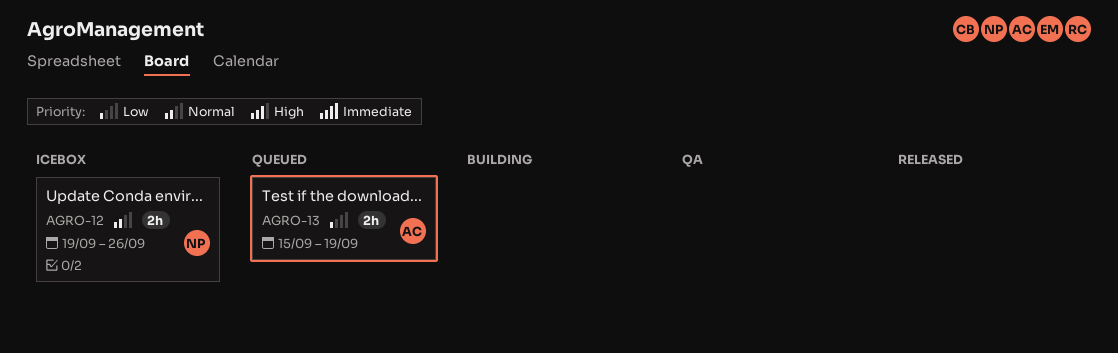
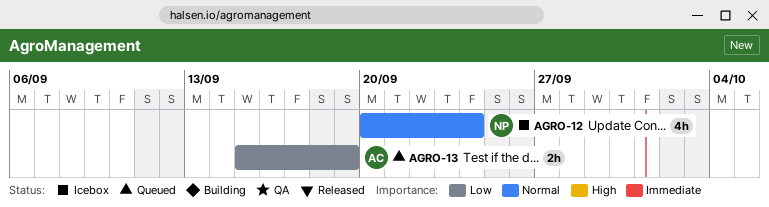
AGRO-12, estimate: 2h -> 4h
AGRO-12, start: Sep 19 -> Sep 20
AGRO-12, due: Sep 26 -> Sep 24

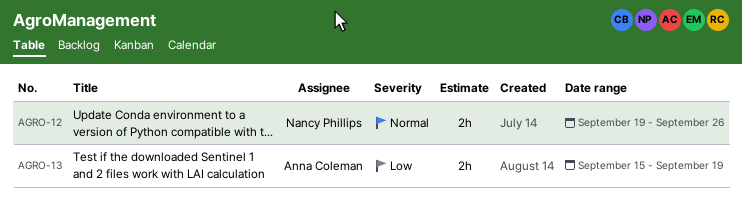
AGRO-12, estimate: 4h -> 2h
AGRO-12, start: Sep 20 -> Sep 19
AGRO-12, due: Sep 24 -> Sep 26

